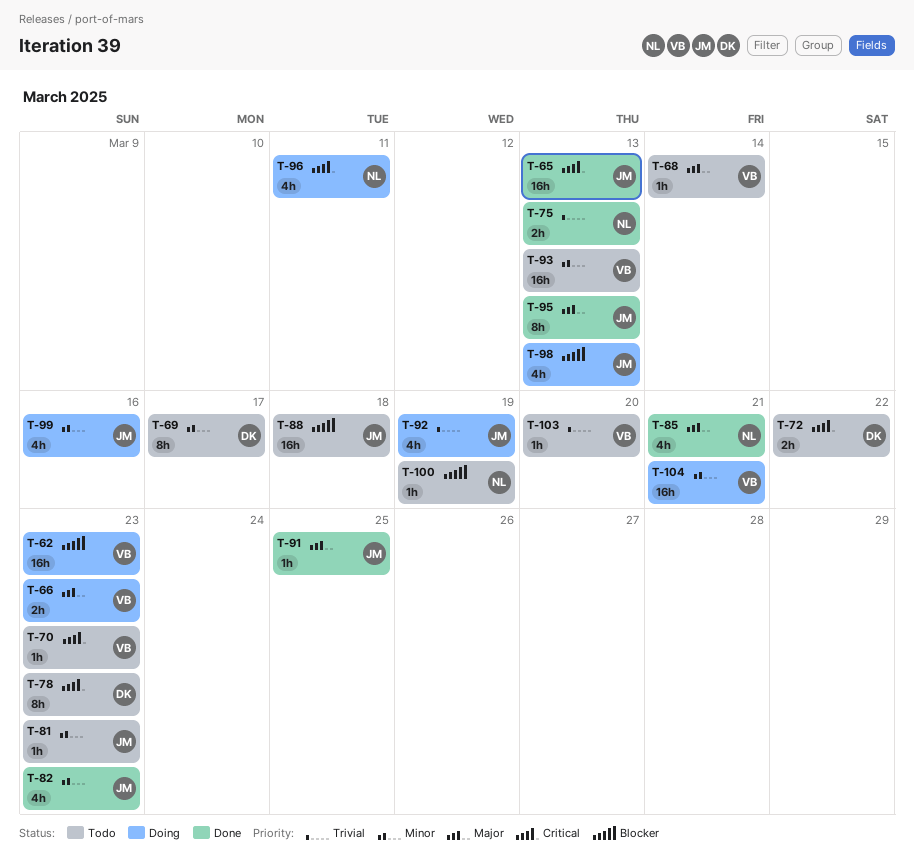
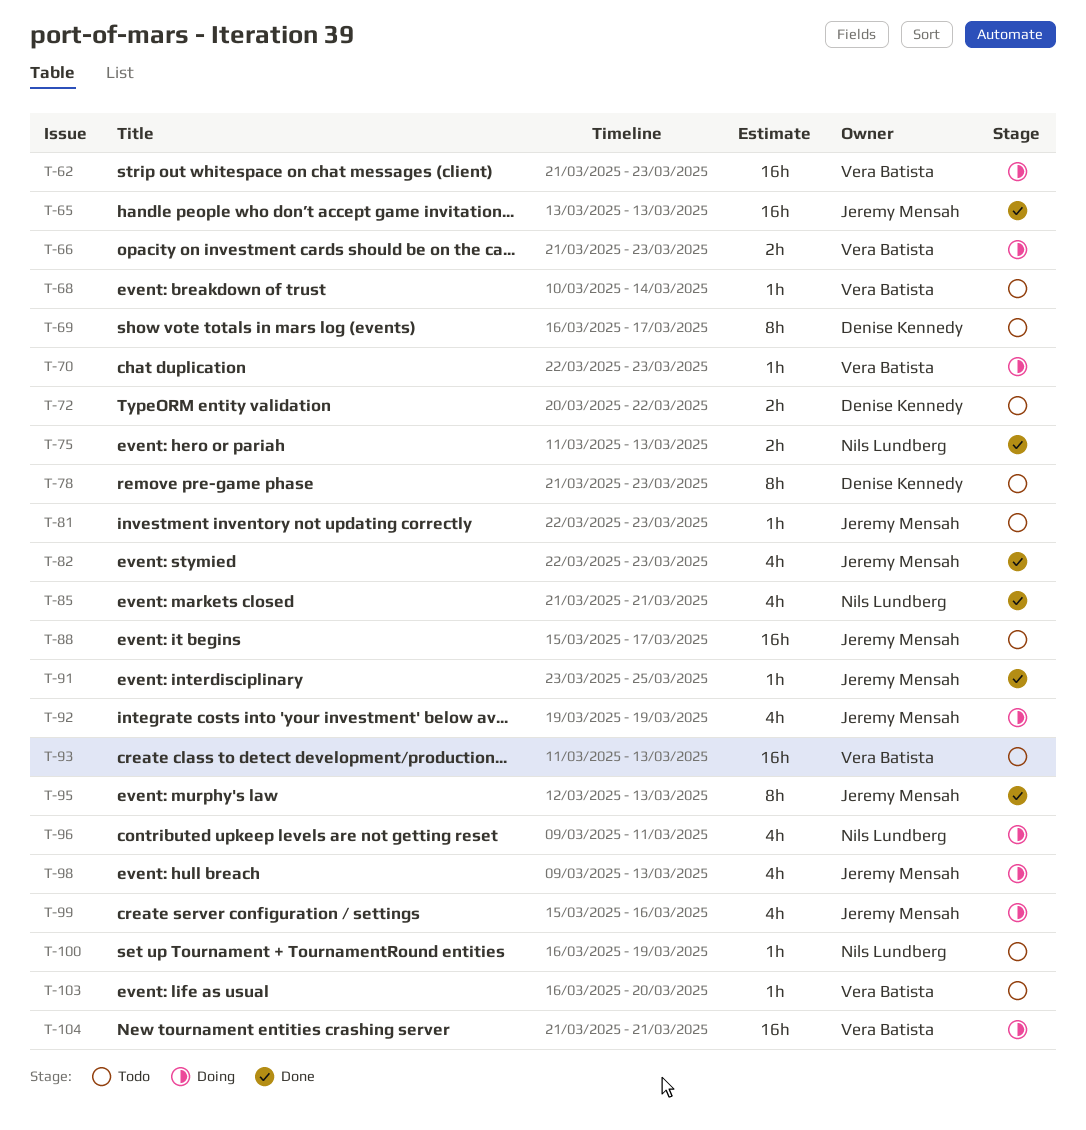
T-70, status: Todo -> Doing
T-88, due: Mar 18 -> Mar 17

